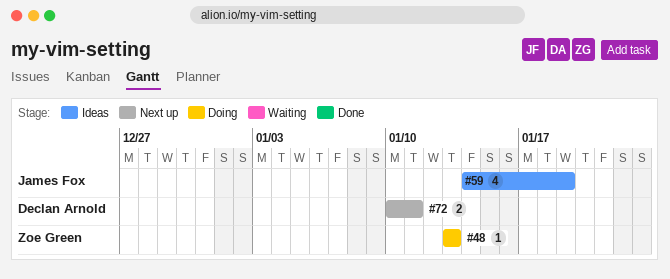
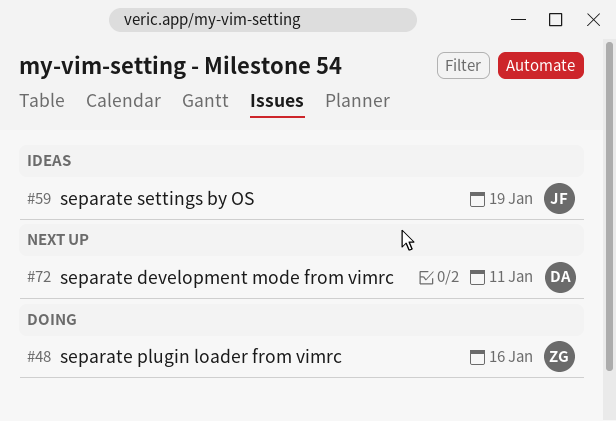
#48, due: Jan 13 -> Jan 16

